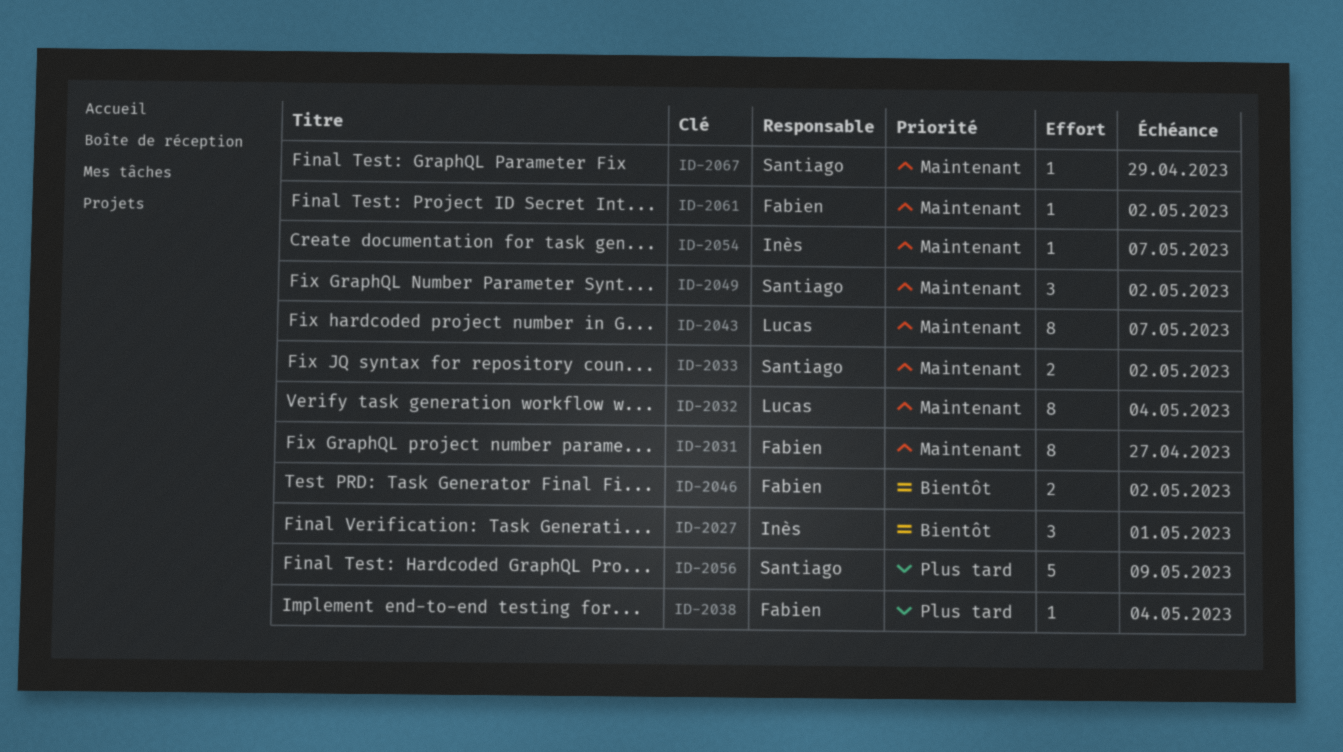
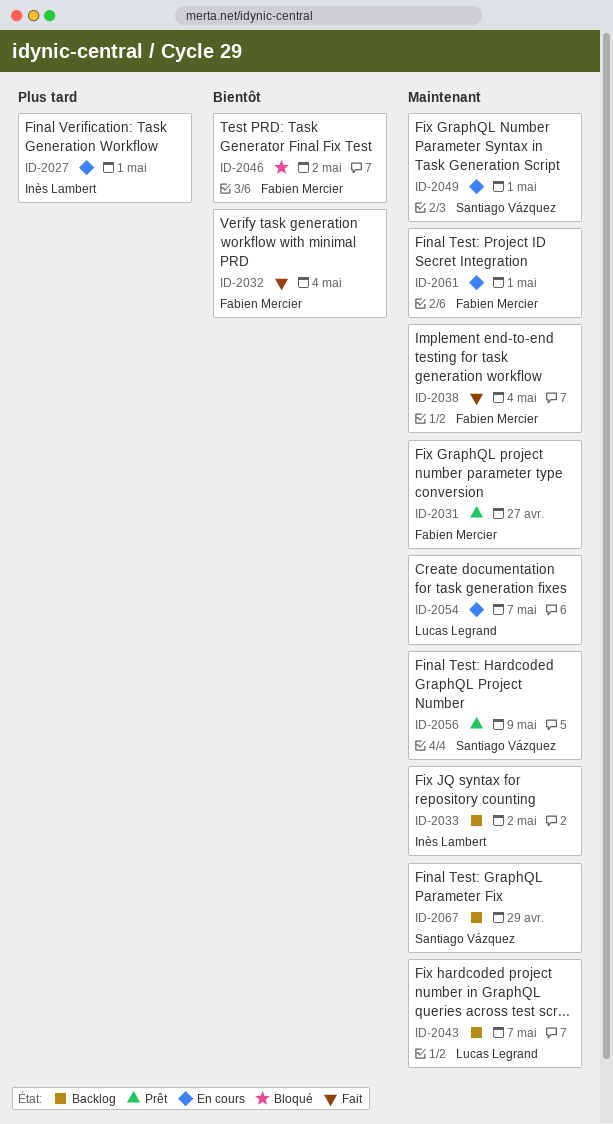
ID-2027, priority: Bientôt -> Plus tard
ID-2032, owner: Lucas Legrand -> Fabien Mercier
ID-2032, priority: Maintenant -> Bientôt
ID-2033, owner: Santiago Vázquez -> Inès Lambert
ID-2038, priority: Plus tard -> Maintenant
ID-2049, due: May 2 -> May 1
ID-2054, owner: Inès Lambert -> Lucas Legrand
ID-2056, priority: Plus tard -> Maintenant
ID-2061, due: May 2 -> May 1

